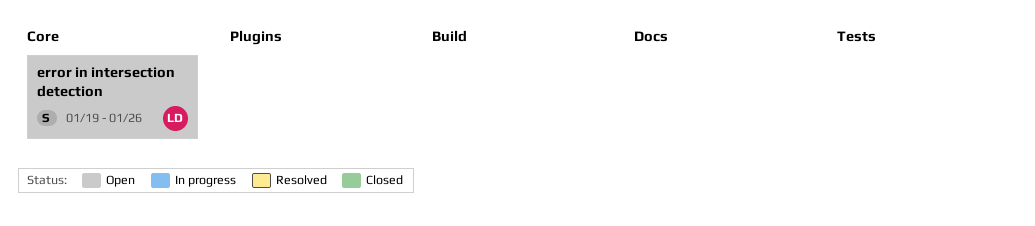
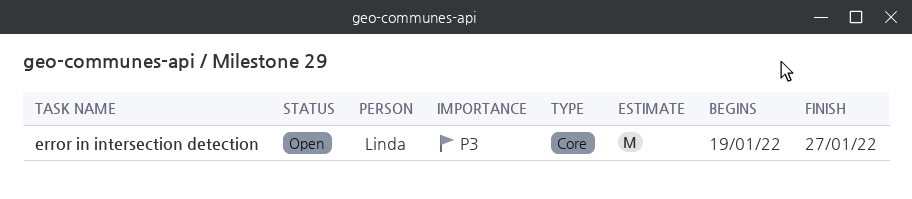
error in intersection detection, estimate: S -> M
error in intersection detection, due: Jan 26 -> Jan 27

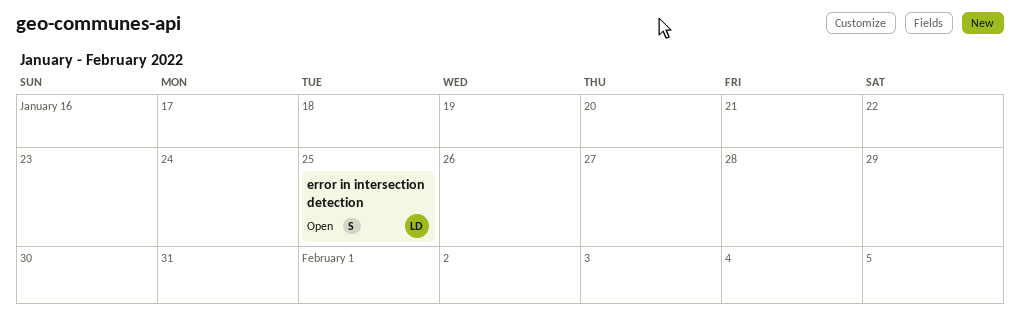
error in intersection detection, estimate: M -> S
error in intersection detection, due: Jan 27 -> Jan 25

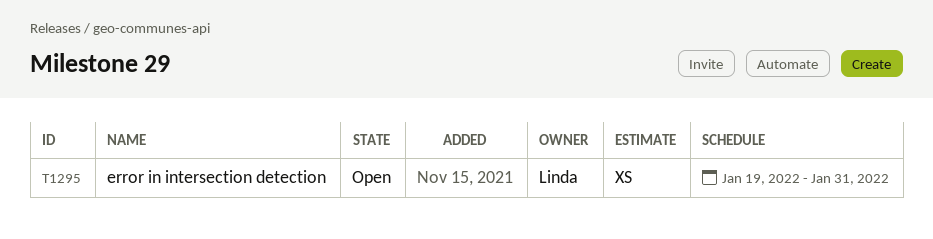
error in intersection detection, estimate: S -> XS
error in intersection detection, due: Jan 25 -> Jan 31

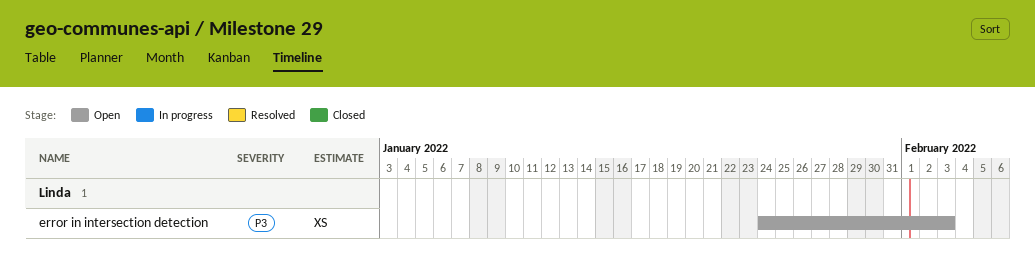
error in intersection detection, start: Jan 19 -> Jan 24
error in intersection detection, due: Jan 31 -> Feb 3

